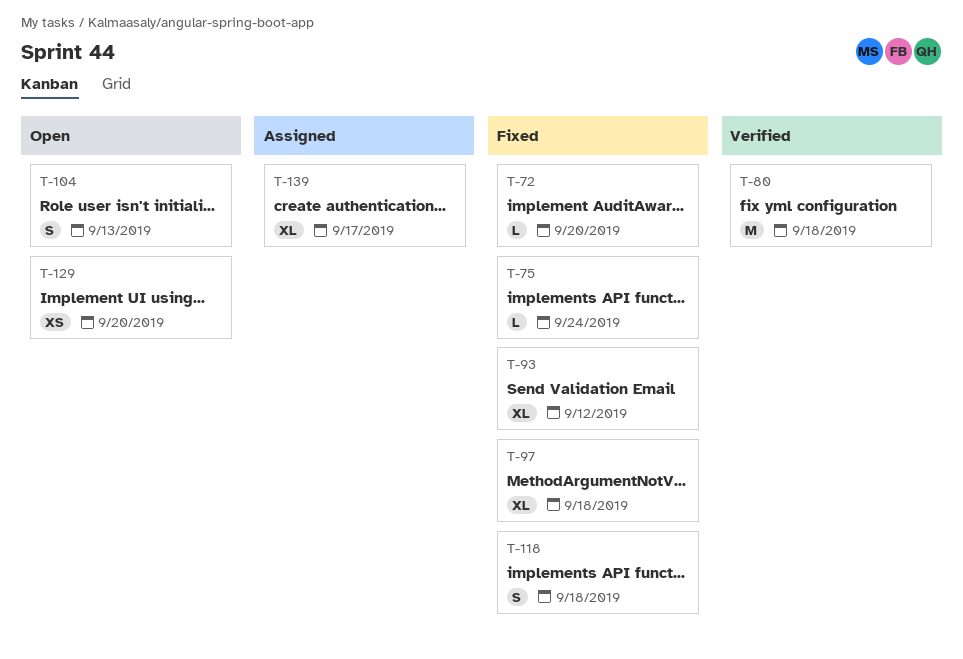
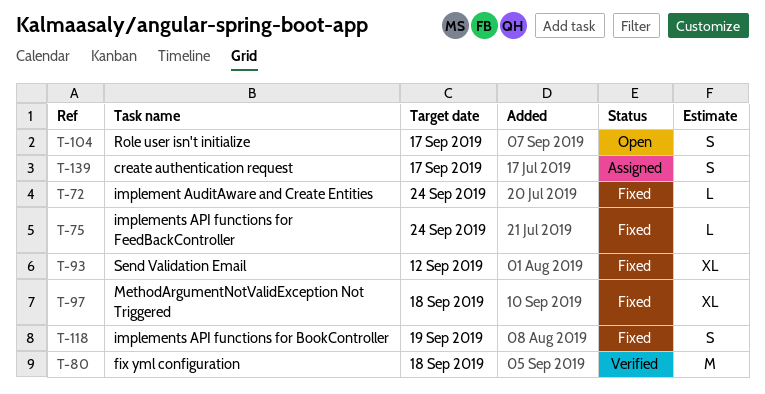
T-72, due: Sep 20 -> Sep 24
T-104, due: Sep 13 -> Sep 17
T-118, due: Sep 18 -> Sep 19
T-129: present -> none
T-139, estimate: XL -> S

